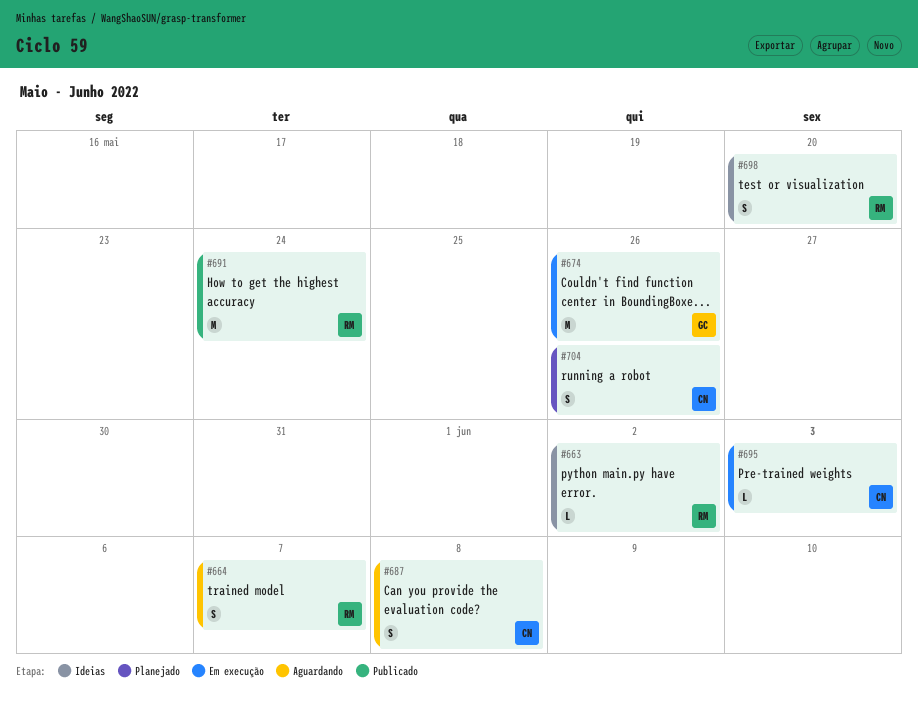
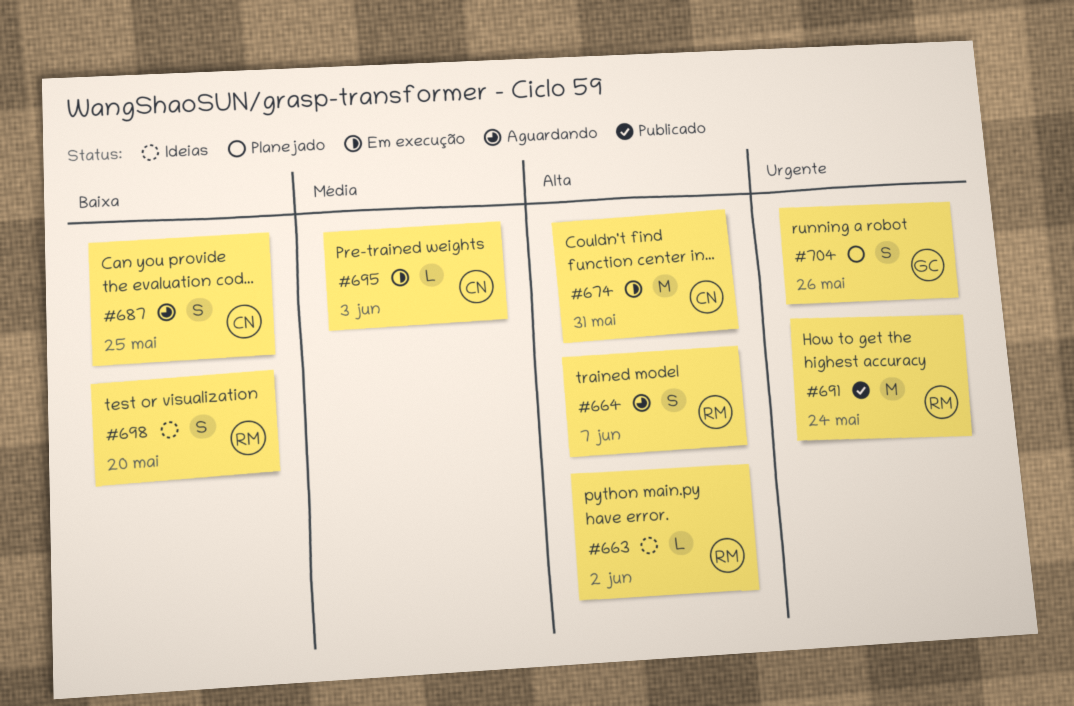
#674, owner: GC -> CN
#674, due: May 26 -> May 31
#687, due: Jun 8 -> May 25
#704, owner: CN -> GC

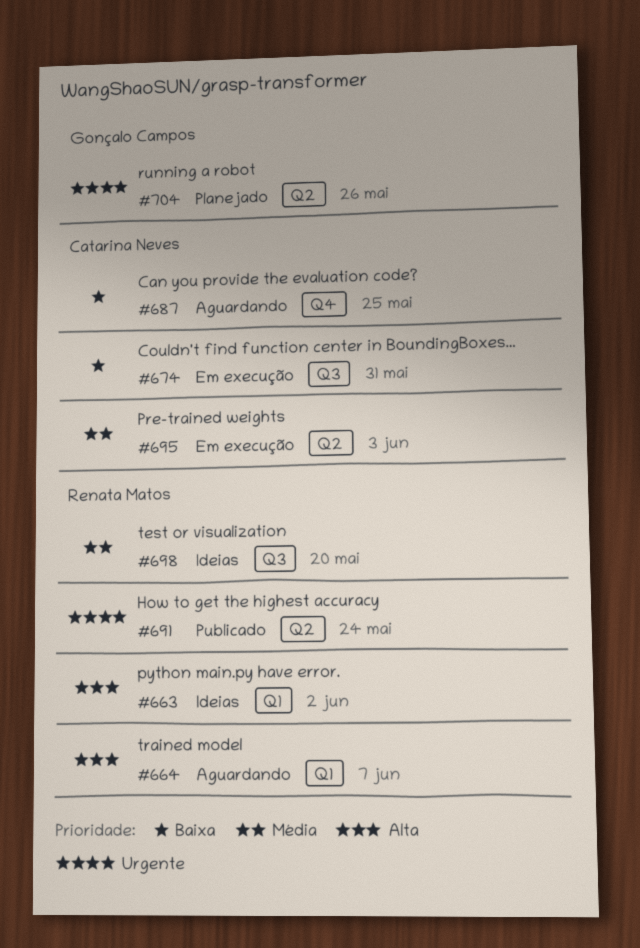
#674, priority: Alta -> Baixa
#698, priority: Baixa -> Média

